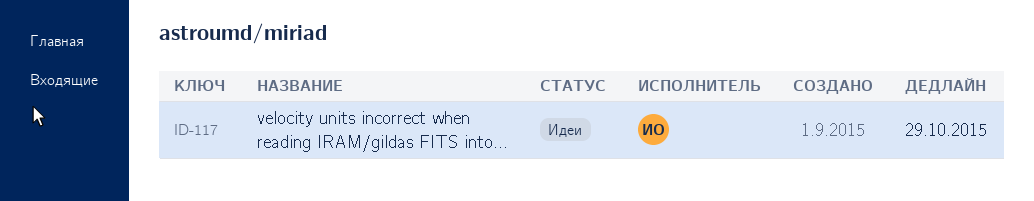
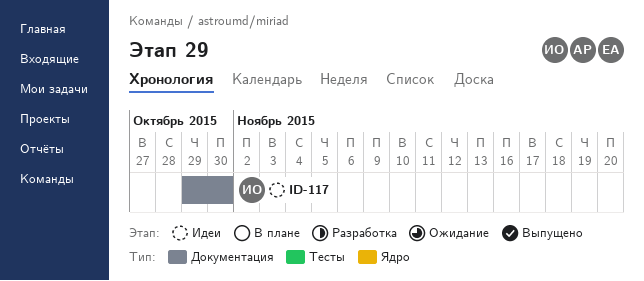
ID-117, due: Oct 29 -> Oct 30

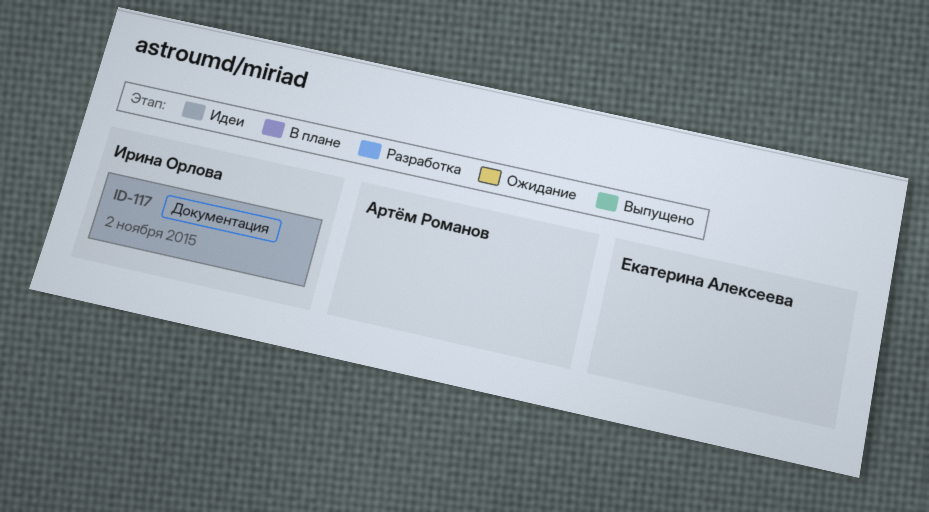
ID-117, due: Oct 30 -> Nov 2

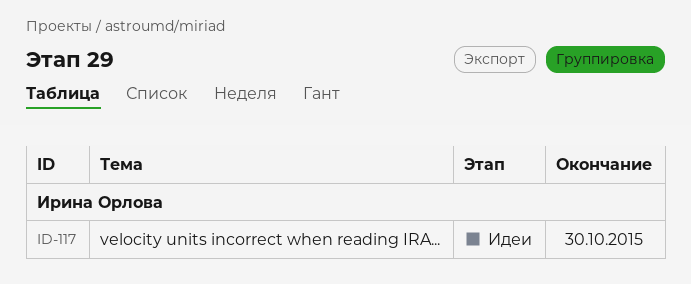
ID-117, due: Nov 2 -> Oct 30

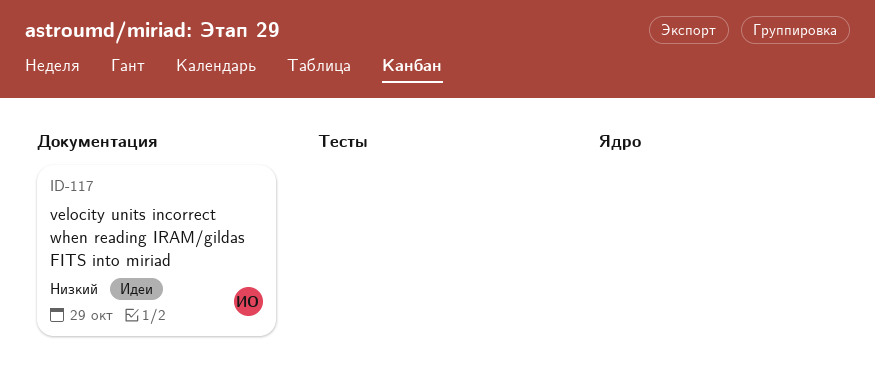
ID-117, due: Oct 30 -> Oct 29

